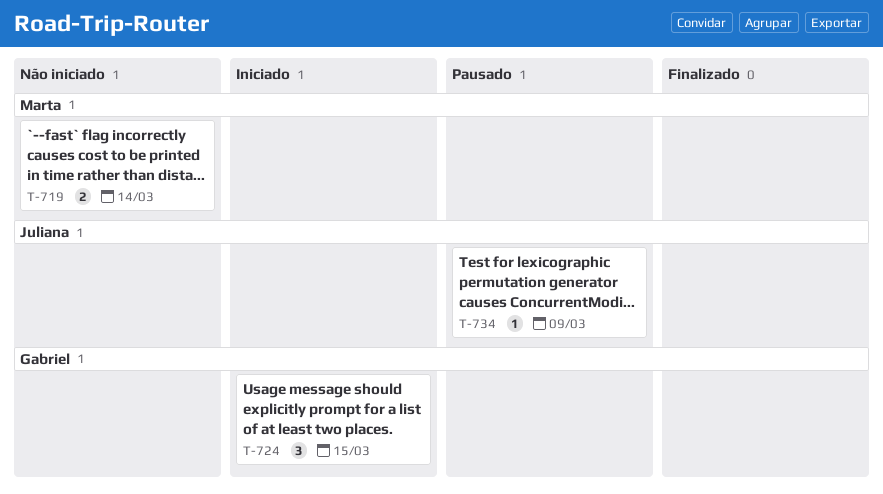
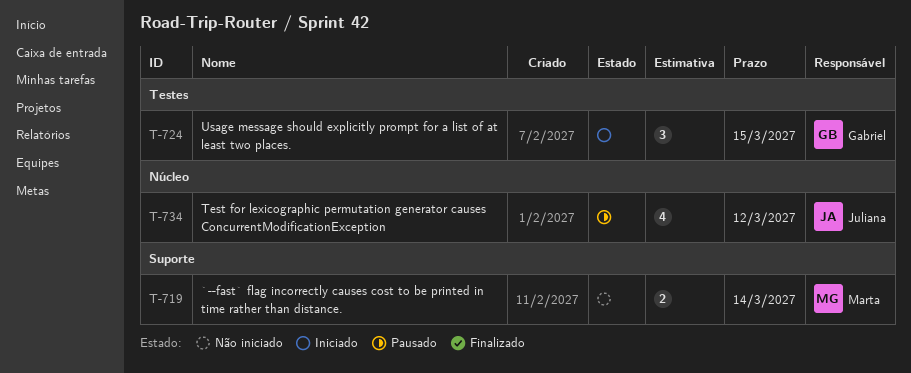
T-734, estimate: 1 -> 4
T-734, due: Mar 9 -> Mar 12

